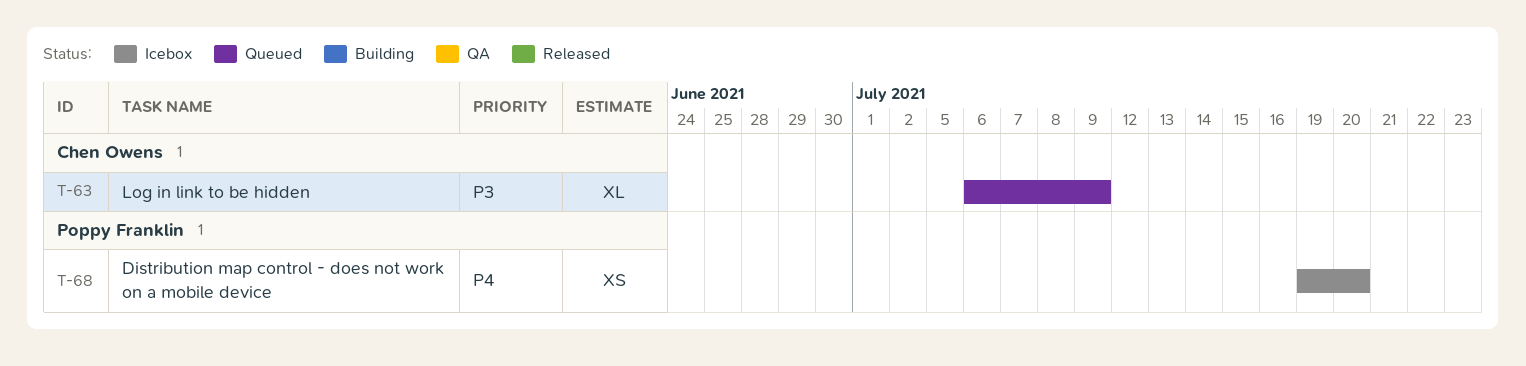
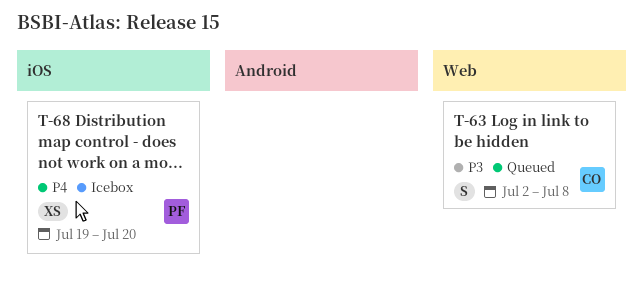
T-63, estimate: XL -> S
T-63, start: Jul 6 -> Jul 2
T-63, due: Jul 9 -> Jul 8

